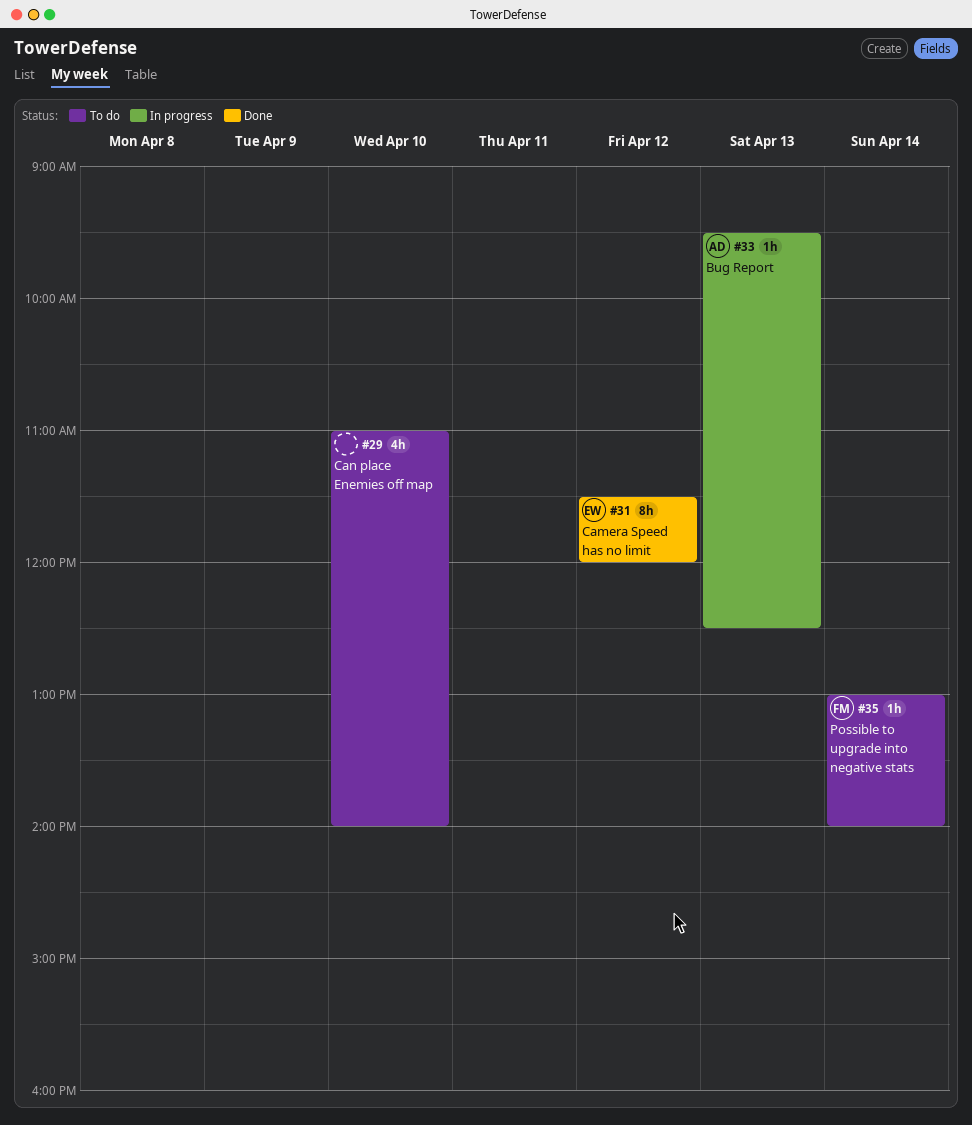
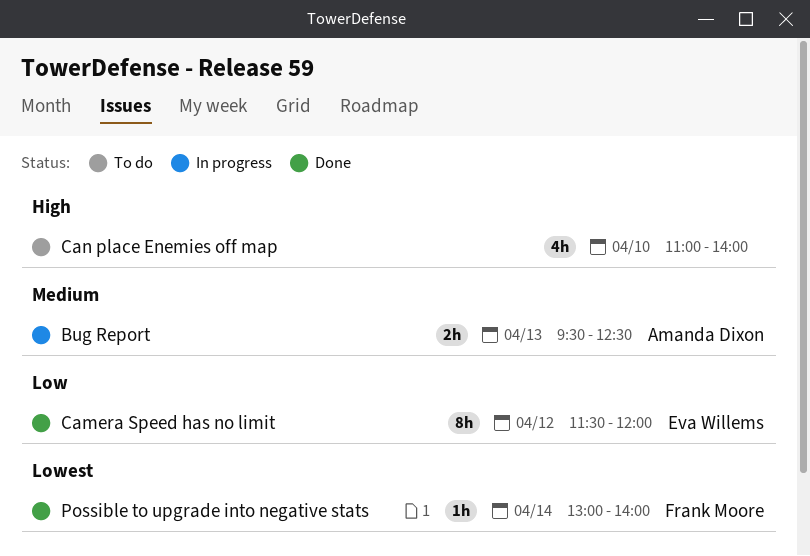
Bug Report, estimate: 1h -> 2h
Possible to upgrade into negative stats, status: To do -> Done

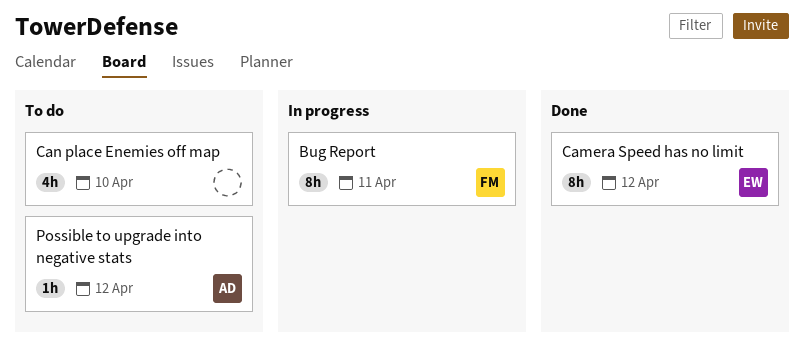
Bug Report, owner: Amanda Dixon -> Frank Moore
Bug Report, estimate: 2h -> 8h
Bug Report, day: Apr 13 -> Apr 11
Possible to upgrade into negative stats, status: Done -> To do
Possible to upgrade into negative stats, owner: Frank Moore -> Amanda Dixon
Possible to upgrade into negative stats, day: Apr 14 -> Apr 12

